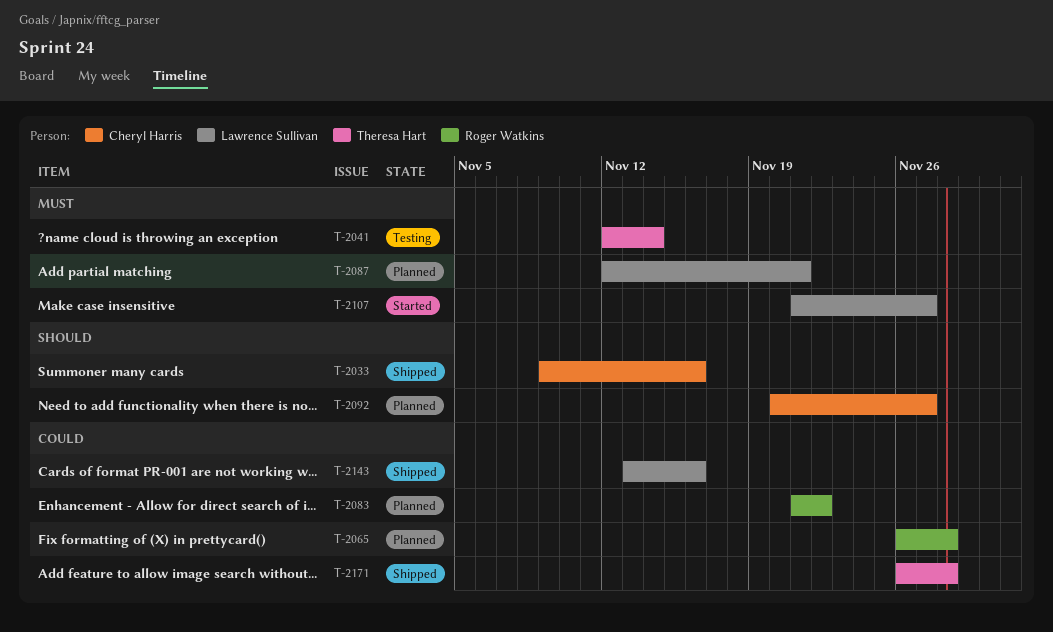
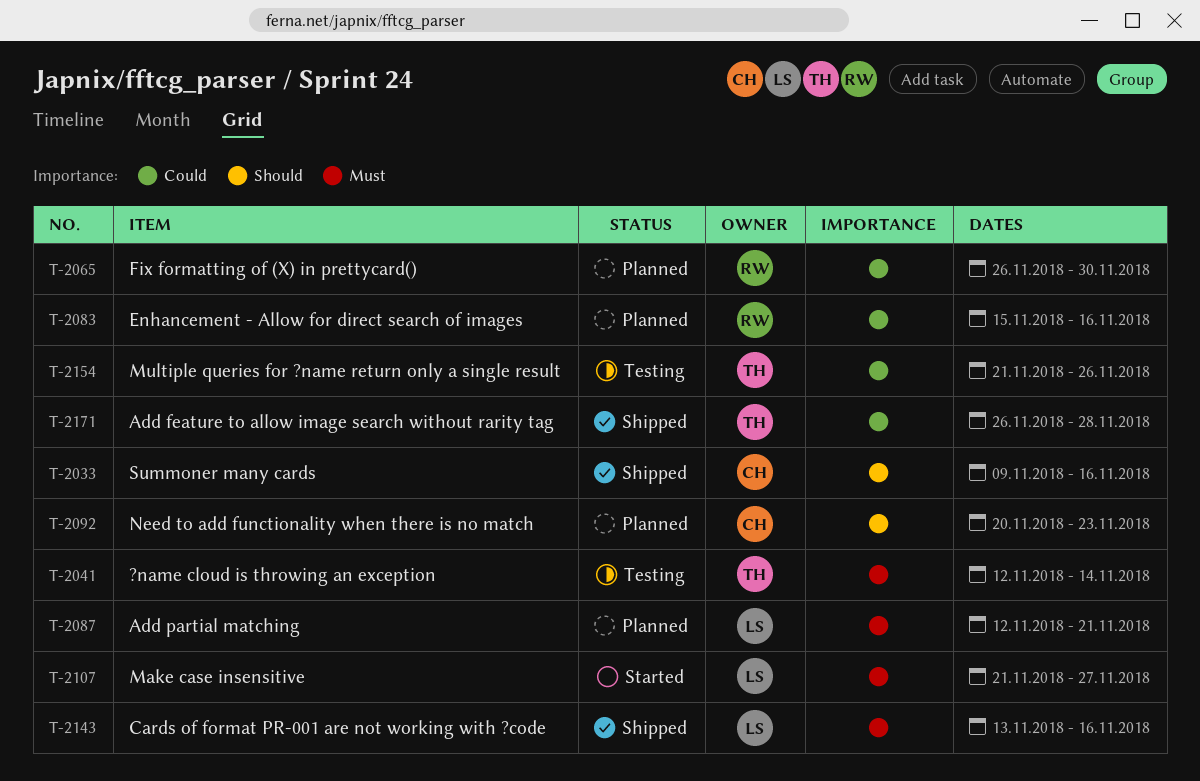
T-2065, due: Nov 28 -> Nov 30
T-2083, start: Nov 21 -> Nov 15
T-2083, due: Nov 22 -> Nov 16
T-2092, due: Nov 27 -> Nov 23
T-2143, priority: Could -> Must
T-2154: none -> present

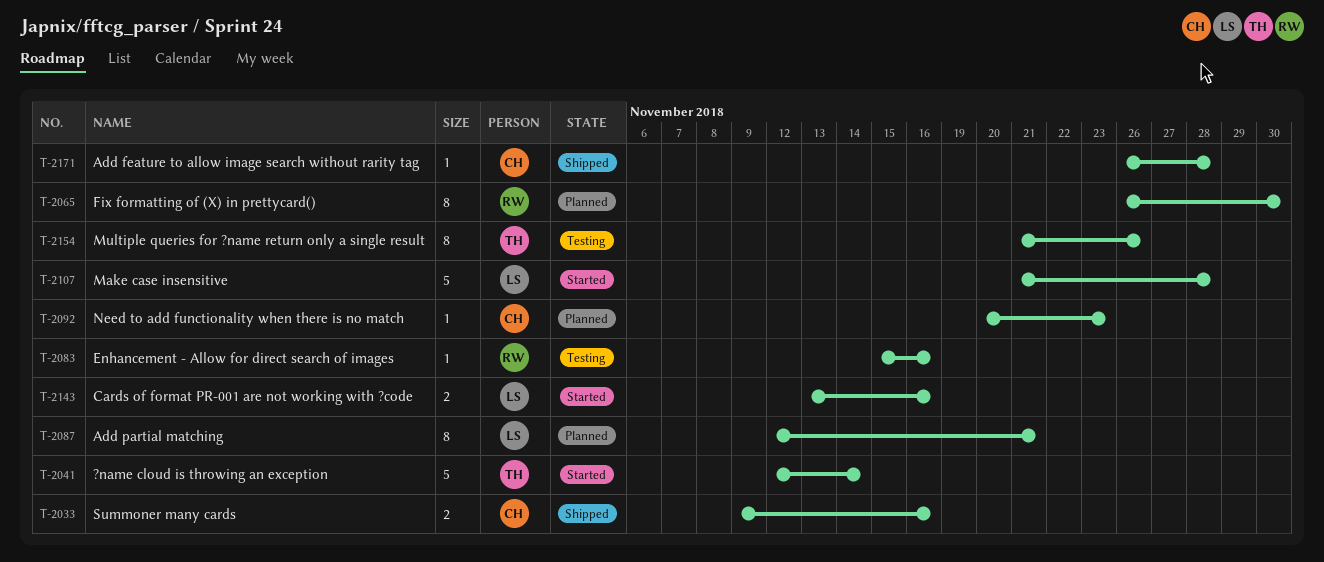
T-2041, status: Testing -> Started
T-2083, status: Planned -> Testing
T-2107, due: Nov 27 -> Nov 28
T-2143, status: Shipped -> Started
T-2171, owner: TH -> CH

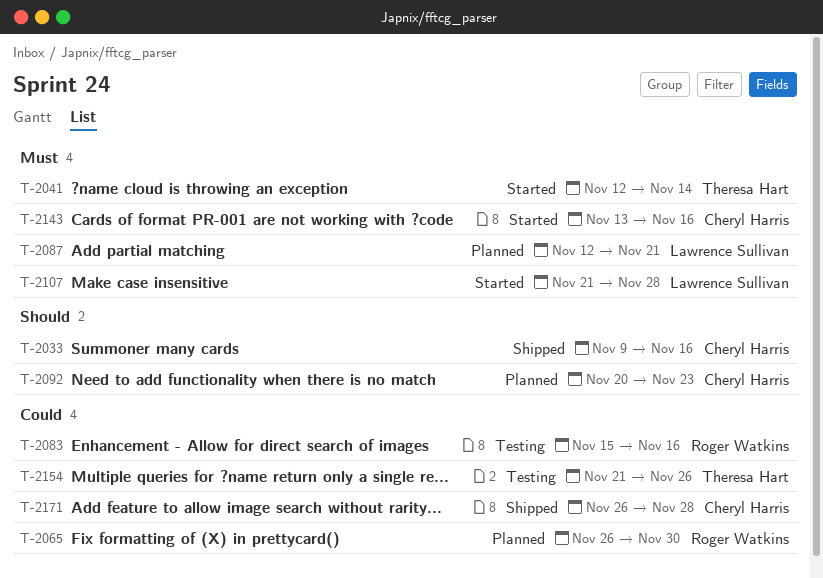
T-2143, owner: Lawrence Sullivan -> Cheryl Harris

